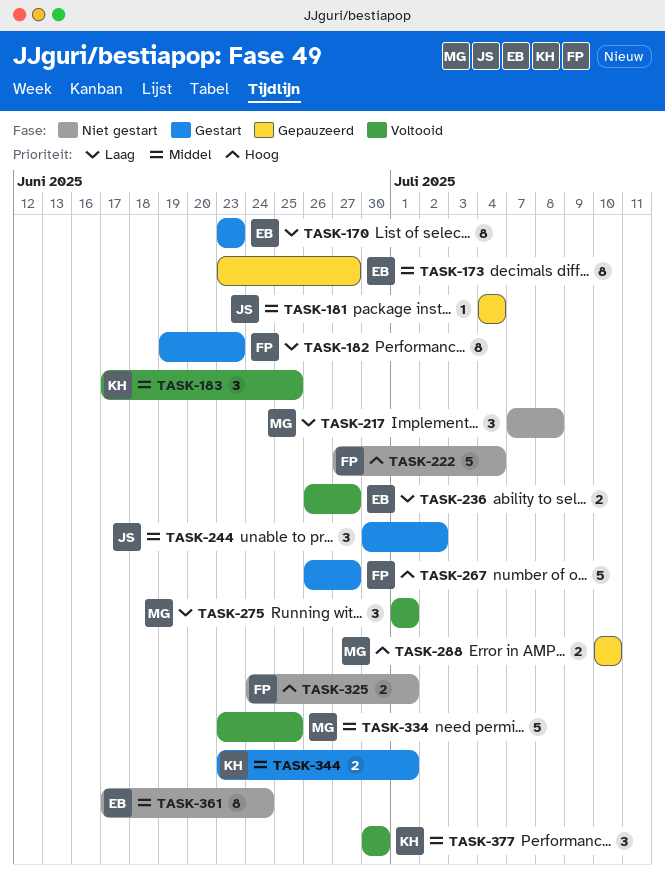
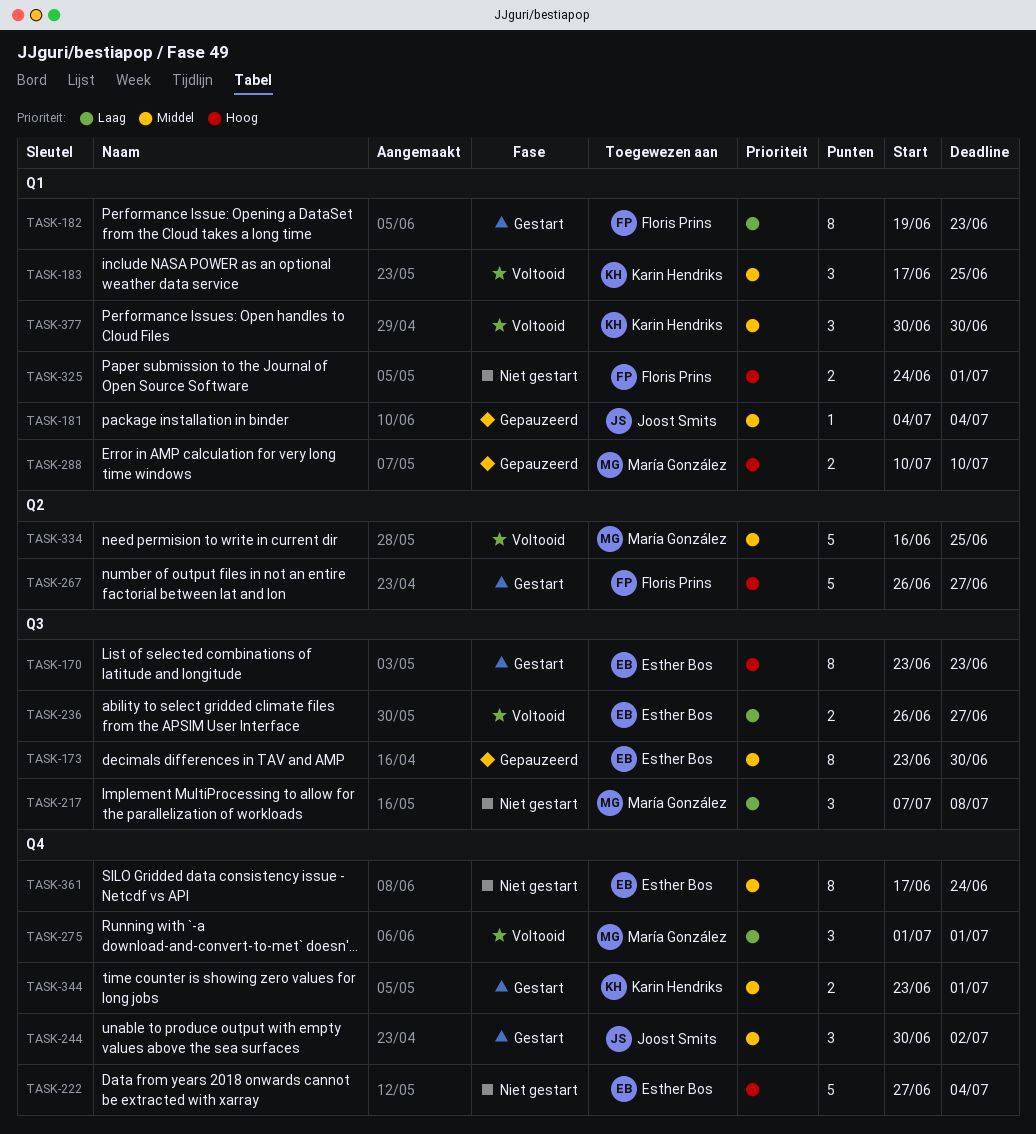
TASK-170, priority: Laag -> Hoog
TASK-173, due: Jun 27 -> Jun 30
TASK-222, owner: Floris Prins -> Esther Bos
TASK-334, start: Jun 23 -> Jun 16

